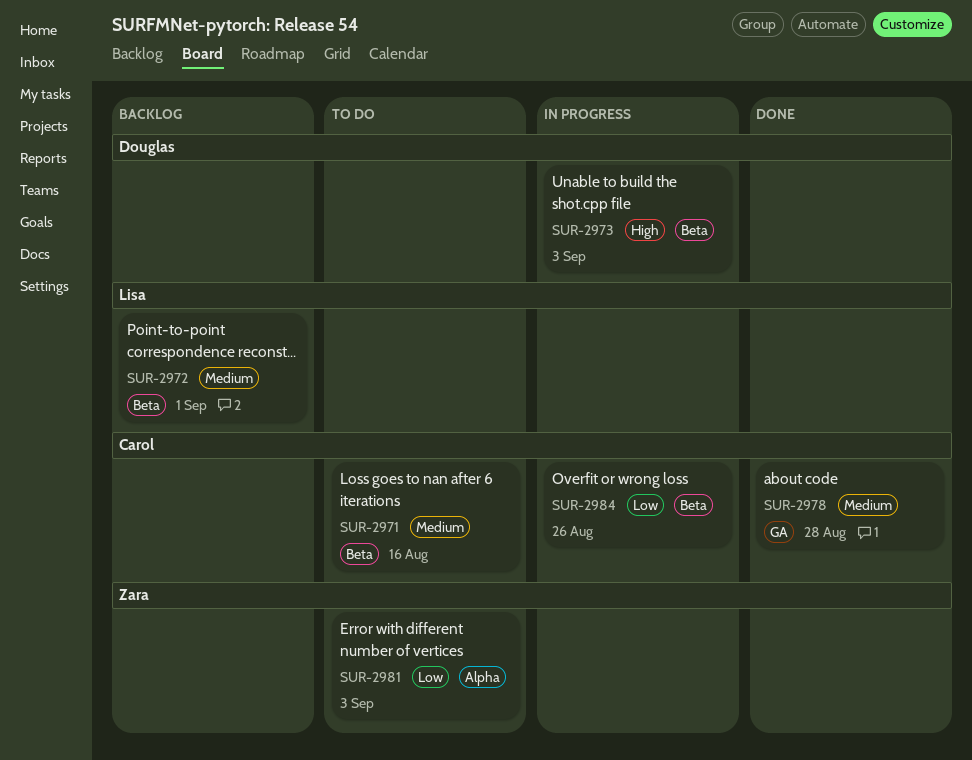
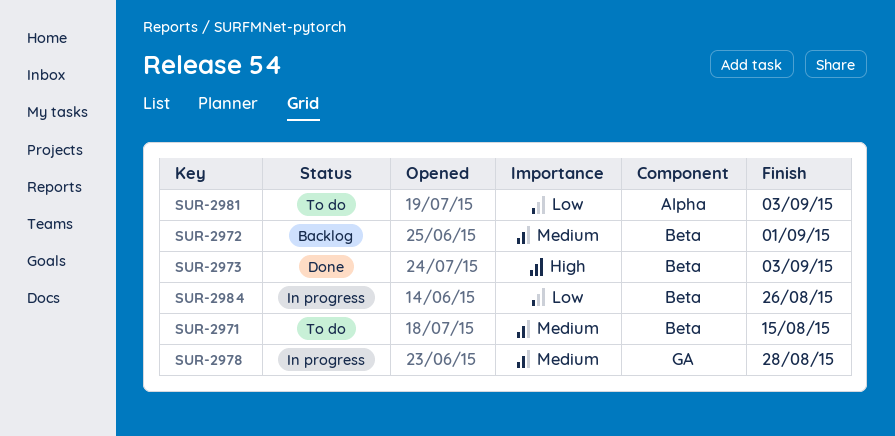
SUR-2971, due: Aug 16 -> Aug 15
SUR-2973, status: In progress -> Done
SUR-2978, status: Done -> In progress

